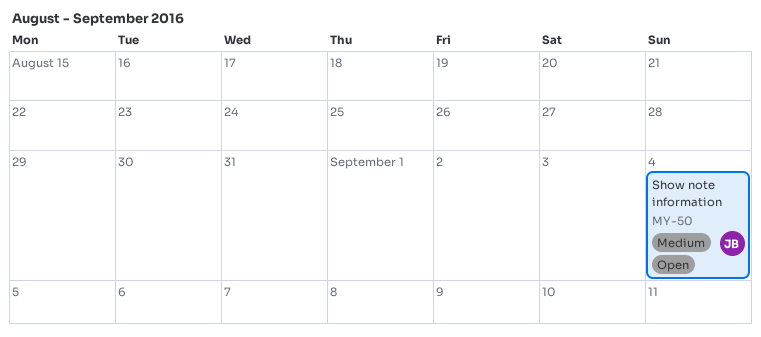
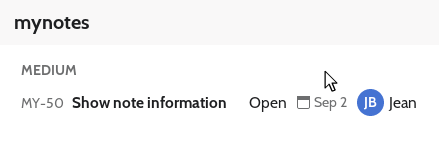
MY-50, due: Sep 4 -> Sep 2

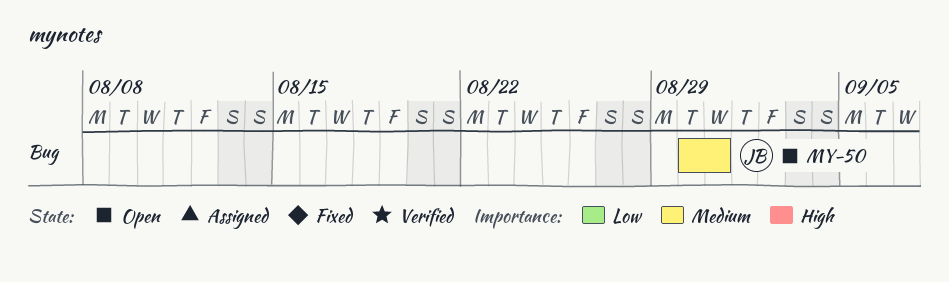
MY-50, due: Sep 2 -> Aug 31

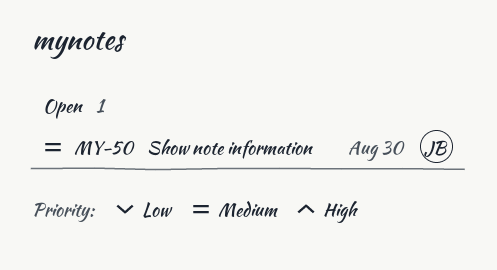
MY-50, due: Aug 31 -> Aug 30

